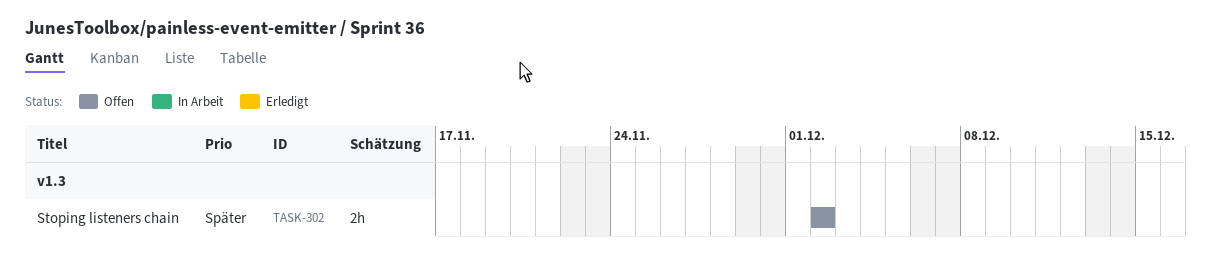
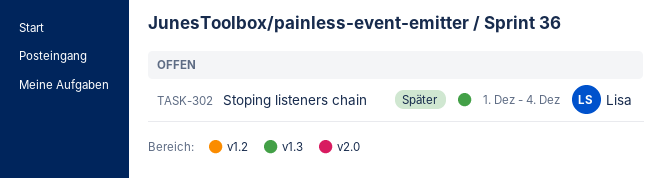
TASK-302, start: Dec 2 -> Dec 1
TASK-302, due: Dec 2 -> Dec 4

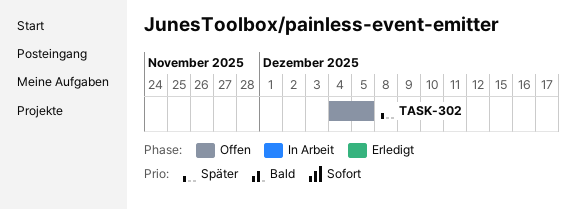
TASK-302, start: Dec 1 -> Dec 4
TASK-302, due: Dec 4 -> Dec 5

